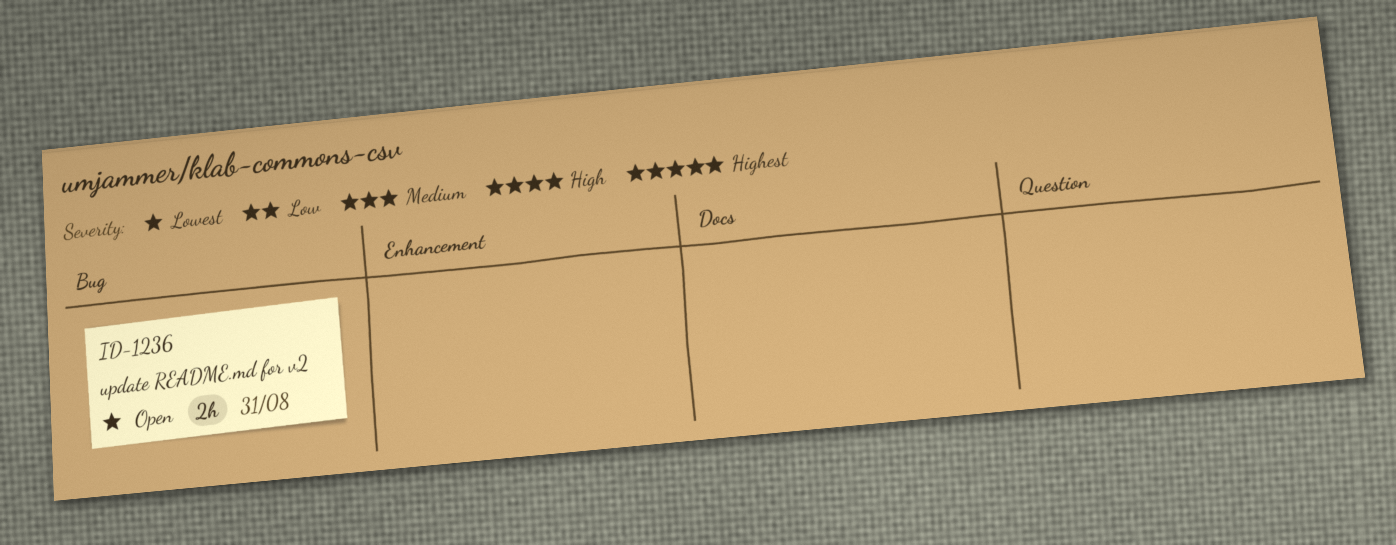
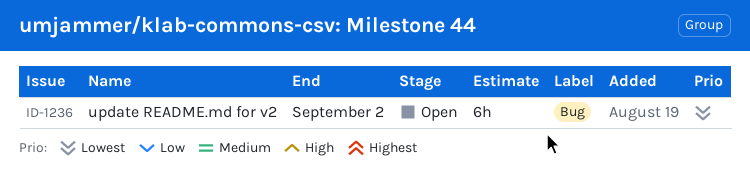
ID-1236, estimate: 2h -> 6h
ID-1236, due: Aug 31 -> Sep 2

